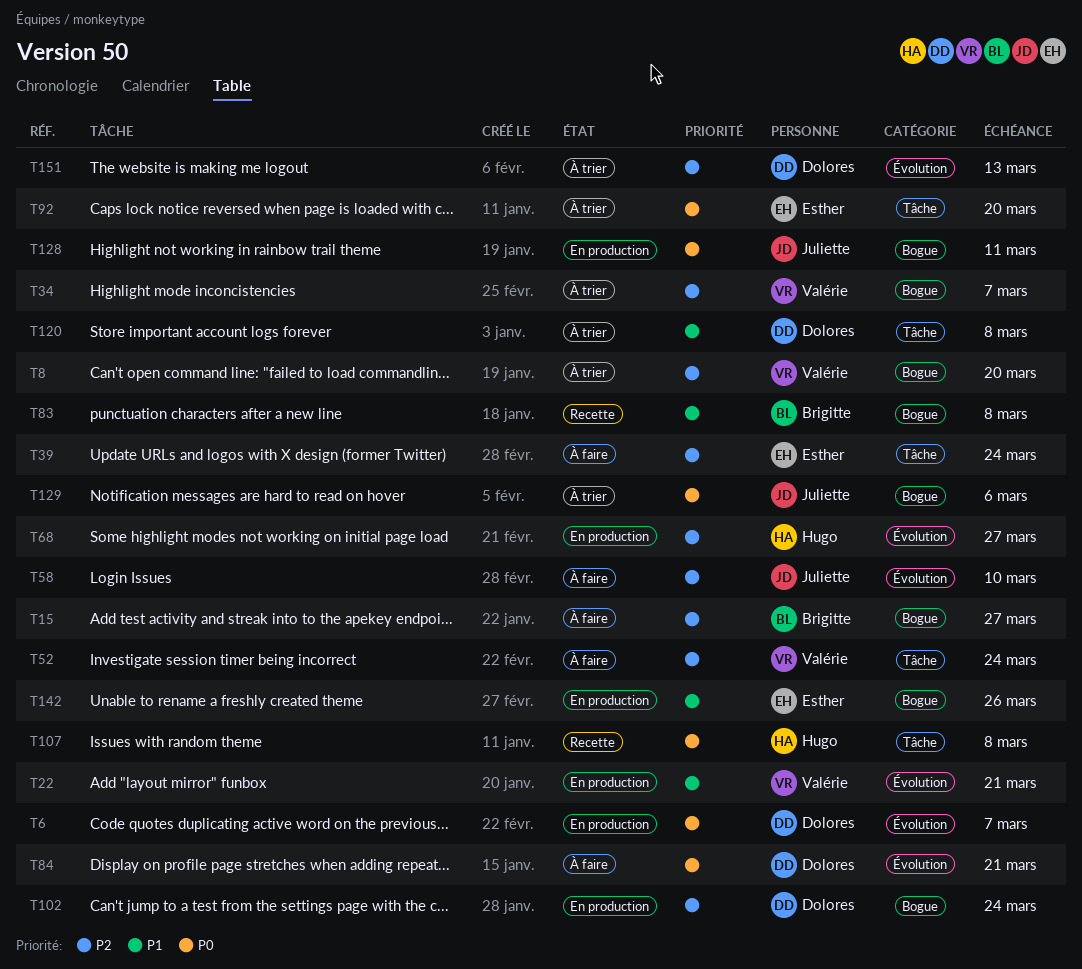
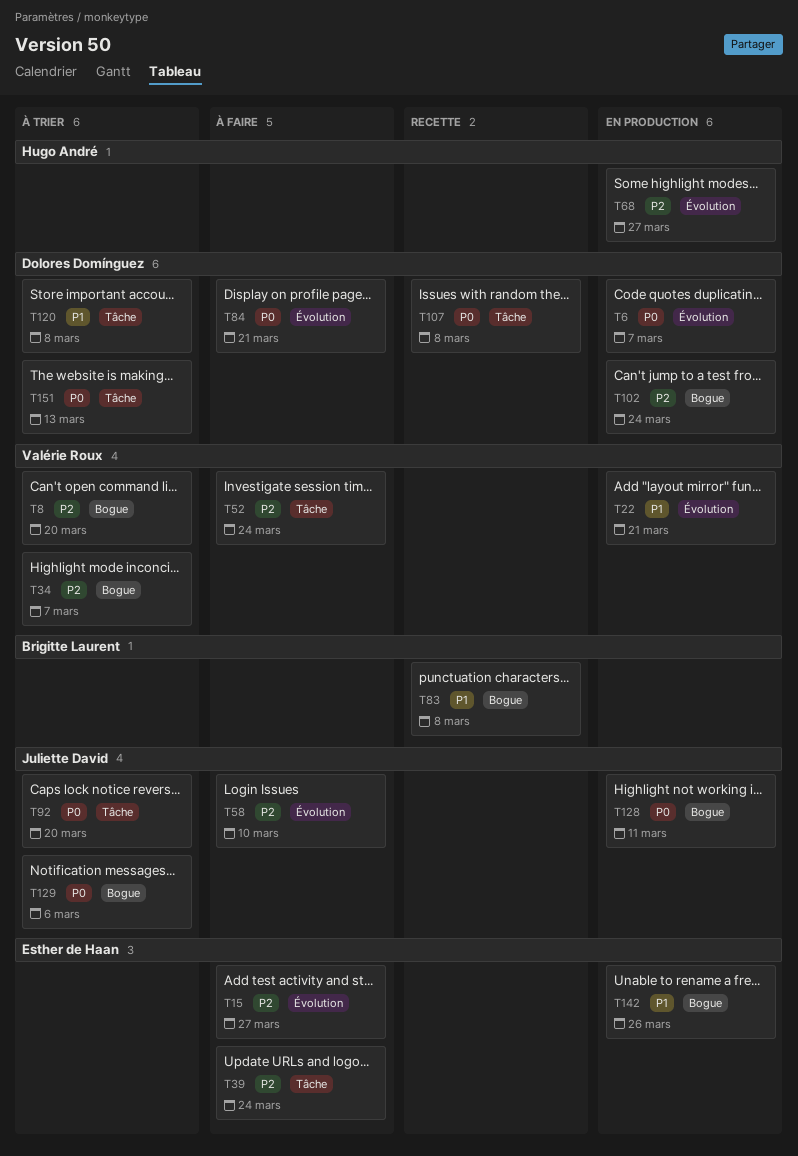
T15, owner: Brigitte Laurent -> Esther de Haan
T15, label: Bogue -> Évolution
T92, owner: Esther de Haan -> Juliette David
T107, owner: Hugo André -> Dolores Domínguez
T151, priority: P2 -> P0
T151, label: Évolution -> Tâche

